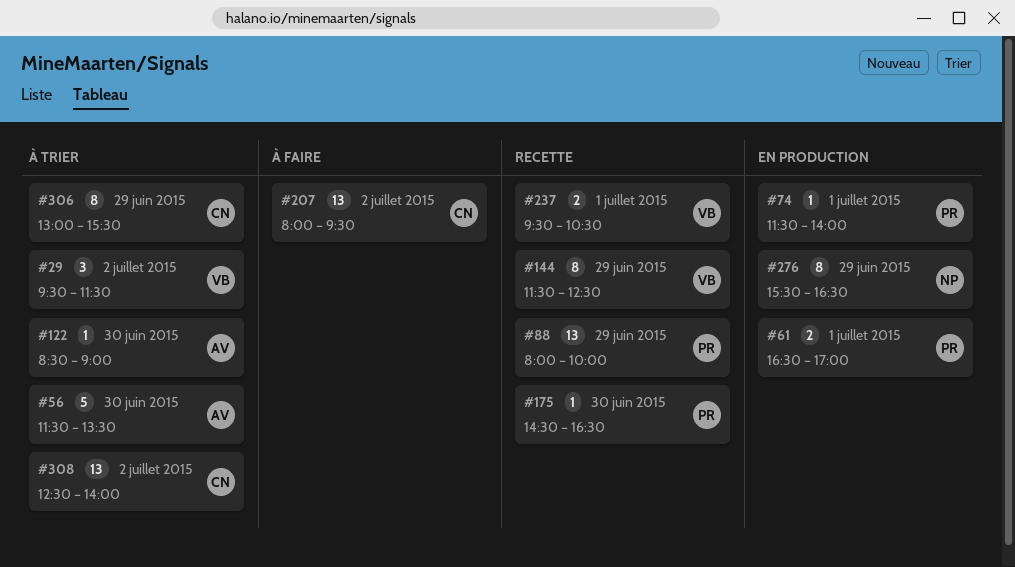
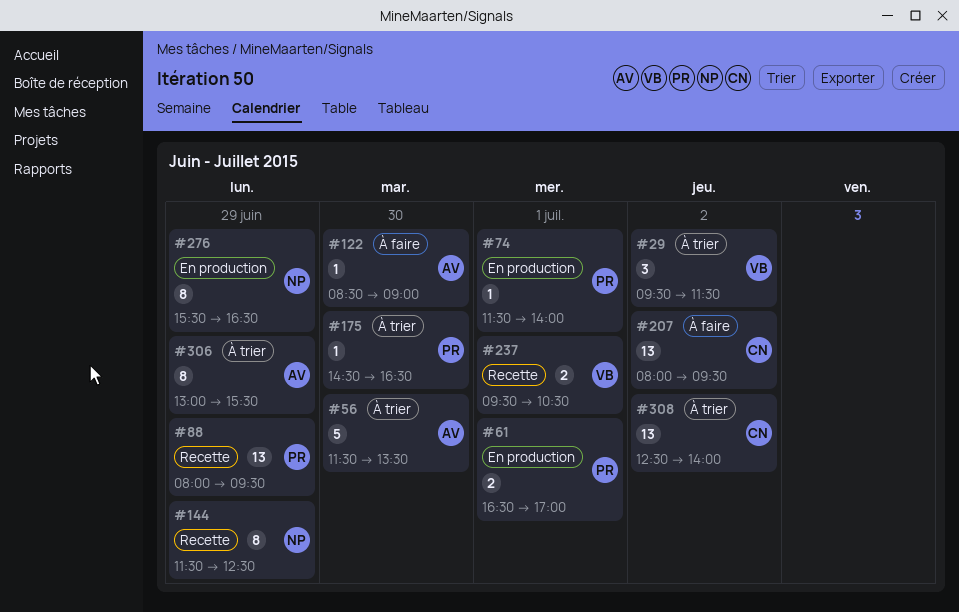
#88, ends: 10:00 -> 09:30
#122, status: À trier -> À faire
#144, owner: VB -> NP
#175, status: Recette -> À trier
#306, owner: CN -> AV

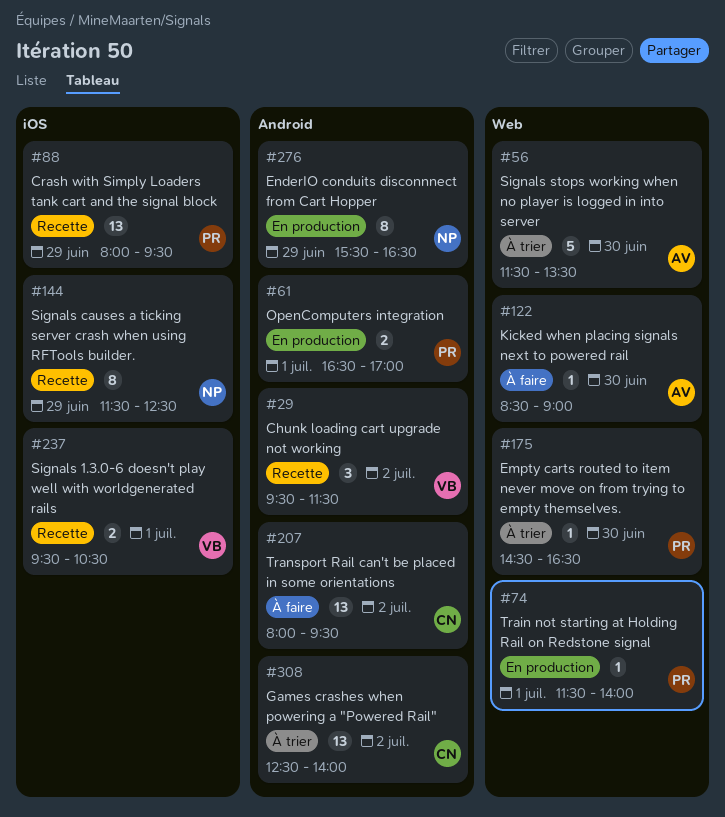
#29, status: À trier -> Recette
#306: present -> none

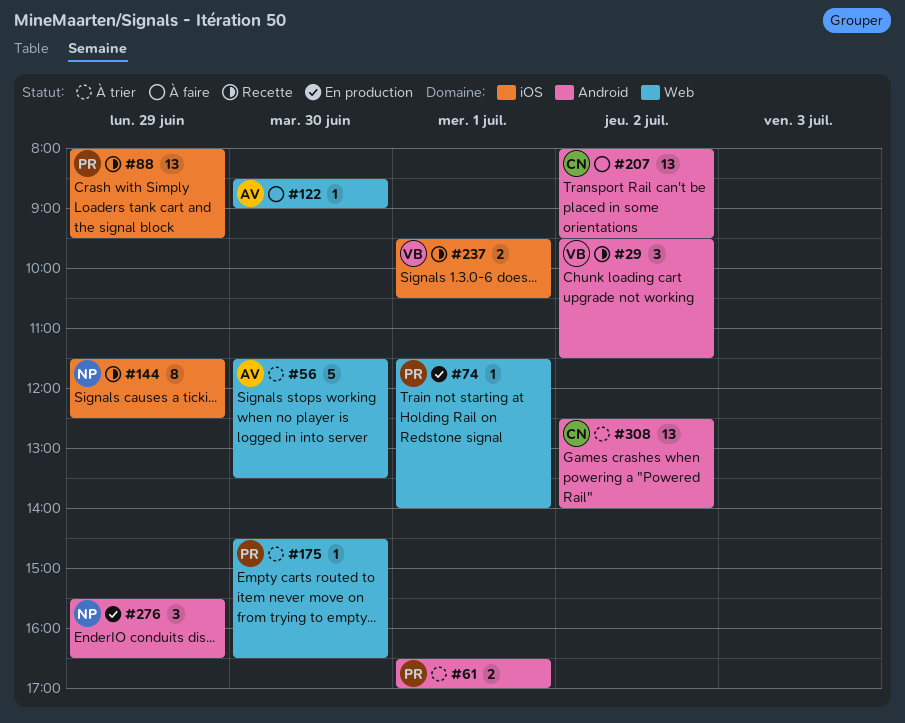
#61, status: En production -> À trier
#276, estimate: 8 -> 3

